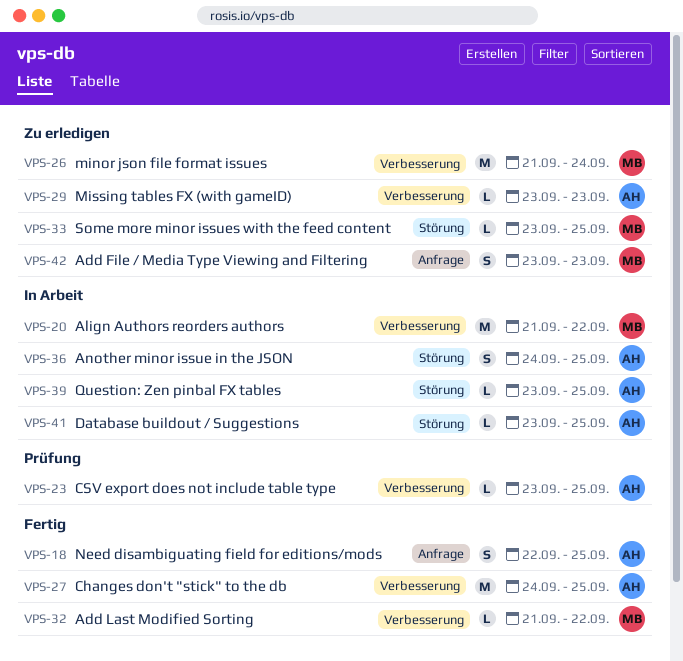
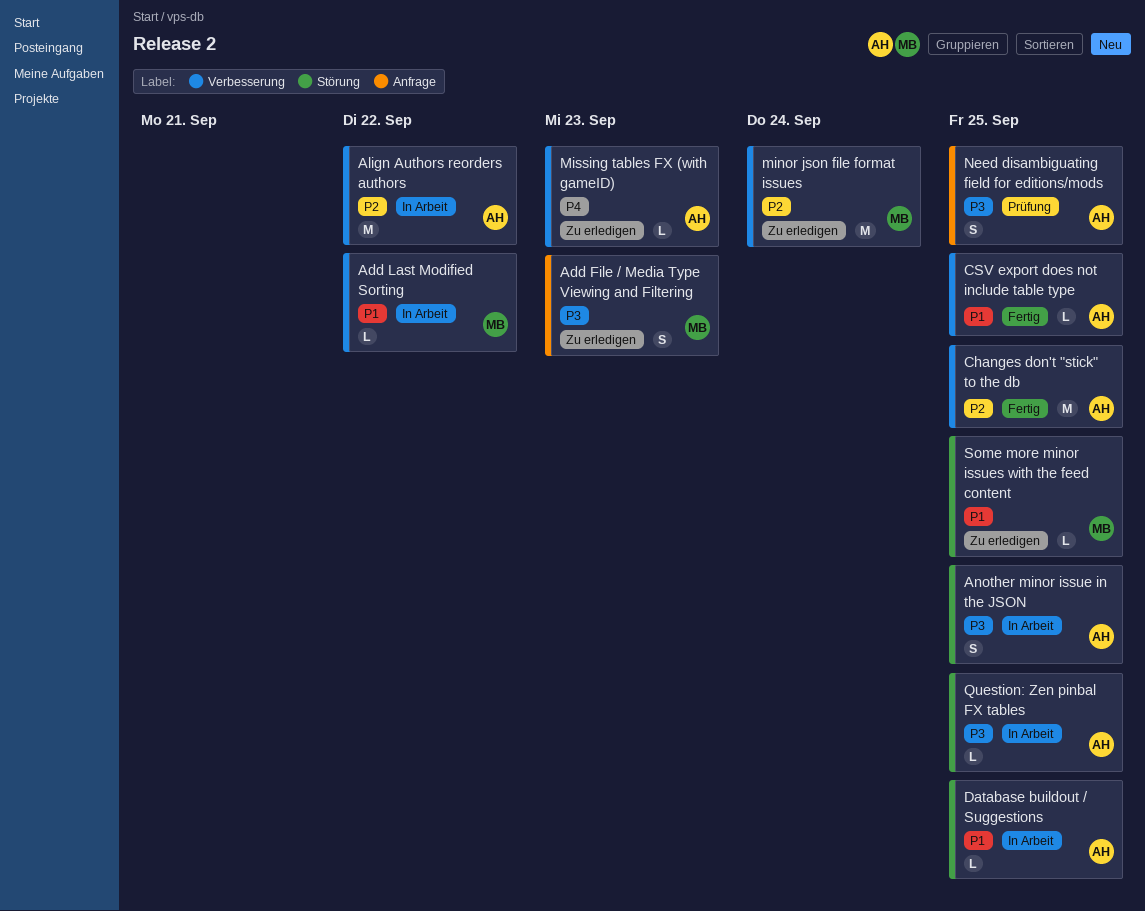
Add Last Modified Sorting, status: Fertig -> In Arbeit
Align Authors reorders authors, owner: MB -> AH
CSV export does not include table type, status: Prüfung -> Fertig
Need disambiguating field for editions/mods, status: Fertig -> Prüfung

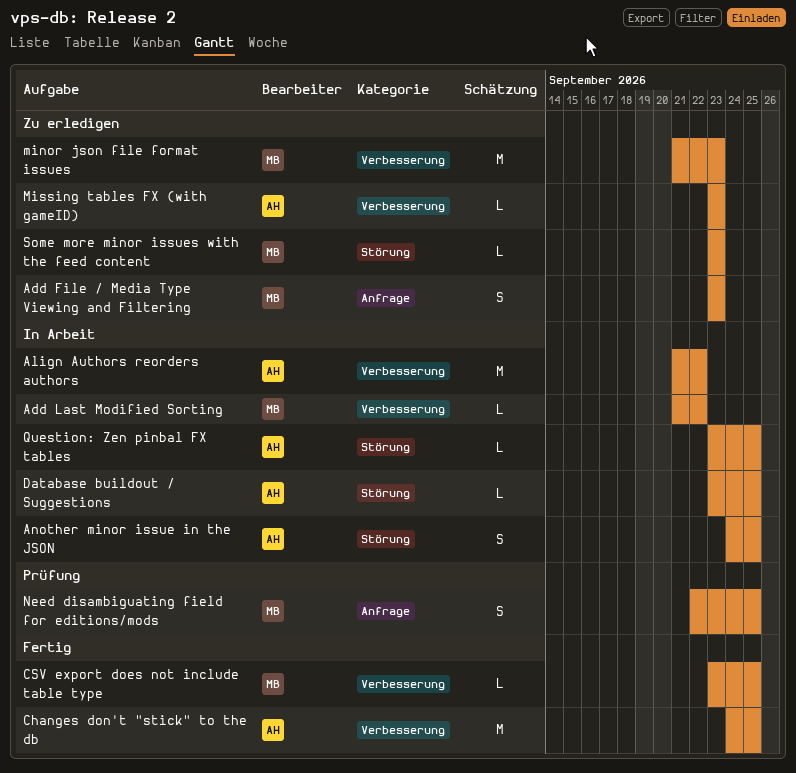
CSV export does not include table type, owner: AH -> MB
minor json file format issues, due: Sep 24 -> Sep 23
Need disambiguating field for editions/mods, owner: AH -> MB
Some more minor issues with the feed content, due: Sep 25 -> Sep 23

